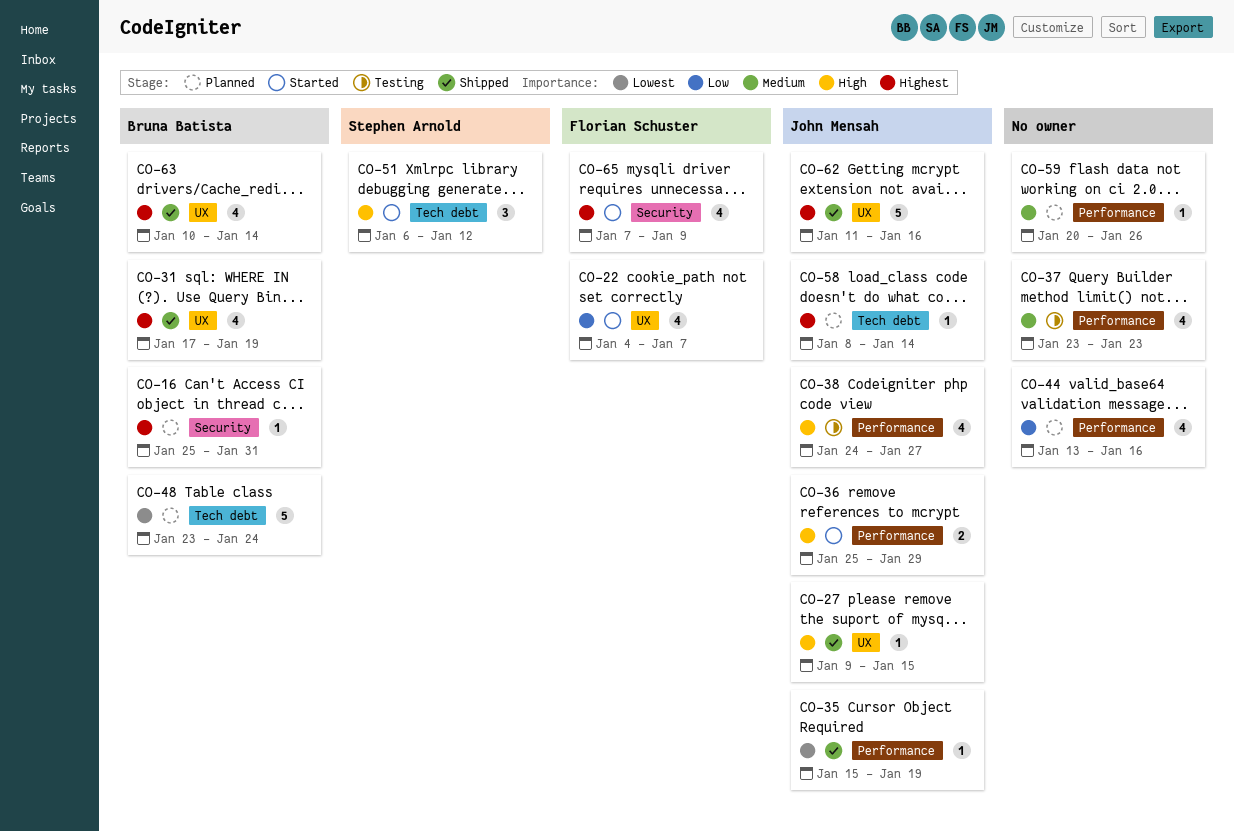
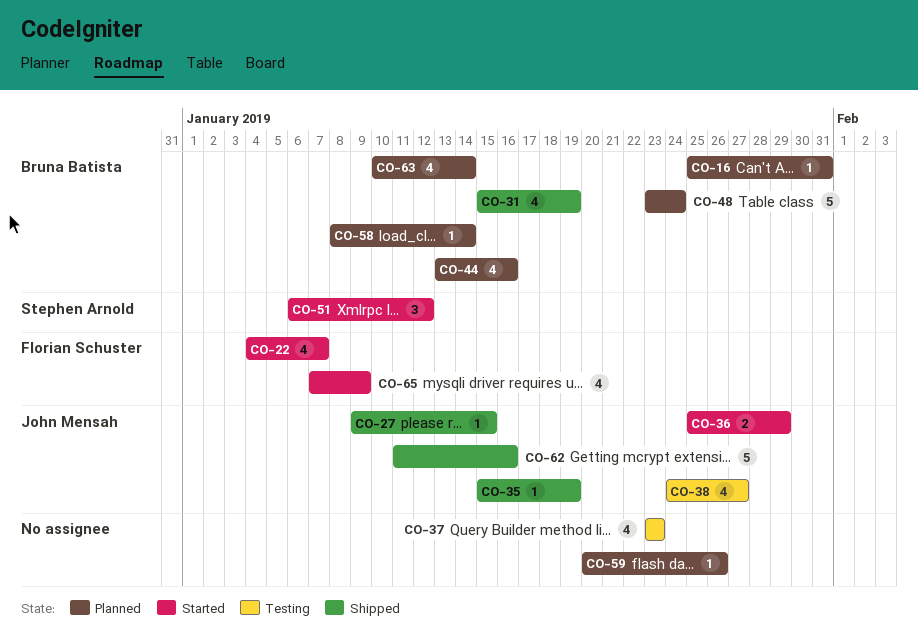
CO-31, start: Jan 17 -> Jan 15
CO-44, owner: none -> Bruna Batista
CO-58, owner: John Mensah -> Bruna Batista
CO-63, status: Shipped -> Planned

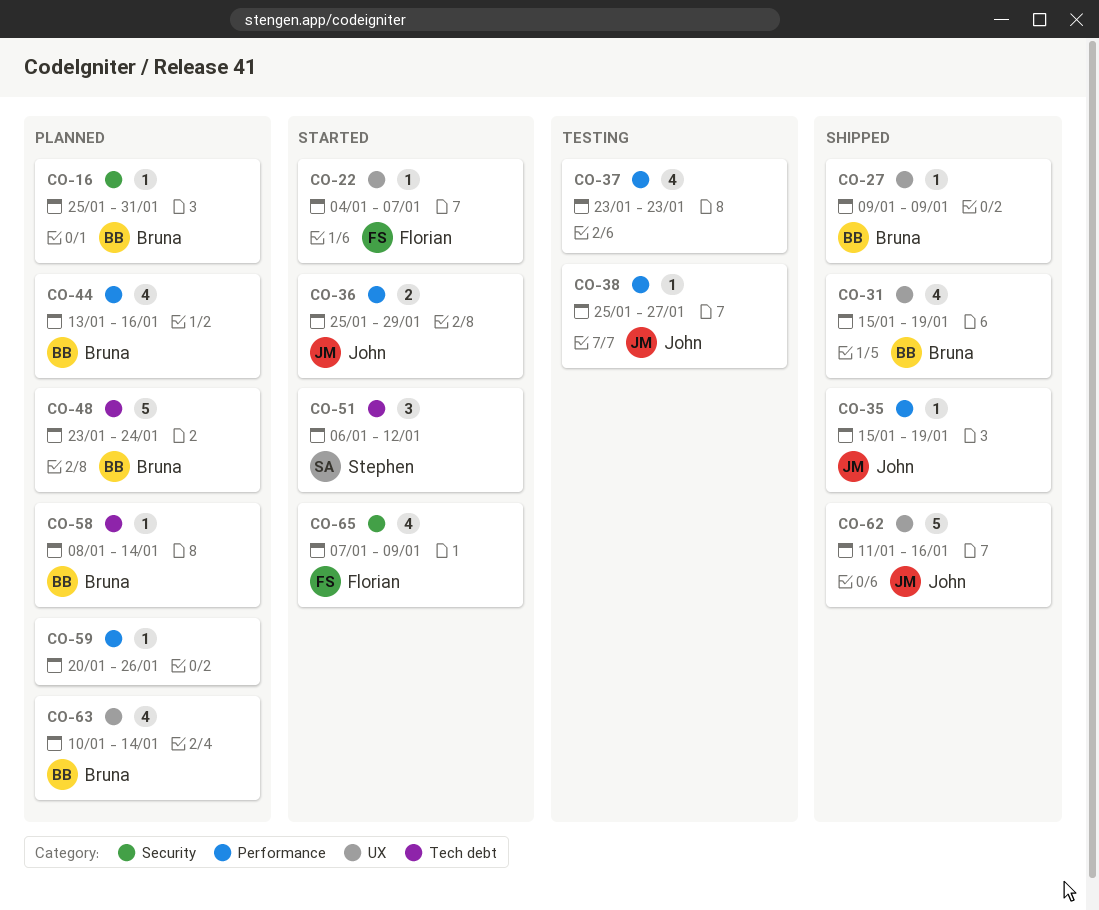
CO-22, estimate: 4 -> 1
CO-27, owner: John Mensah -> Bruna Batista
CO-27, due: Jan 15 -> Jan 9
CO-38, estimate: 4 -> 1
CO-38, start: Jan 24 -> Jan 25

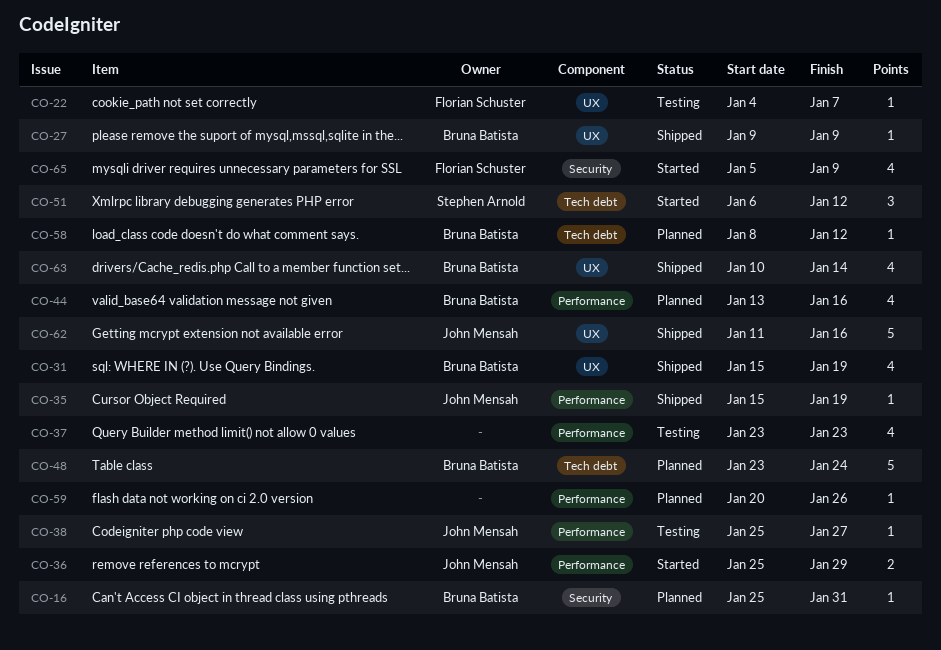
CO-22, status: Started -> Testing
CO-58, due: Jan 14 -> Jan 12
CO-63, status: Planned -> Shipped
CO-65, start: Jan 7 -> Jan 5

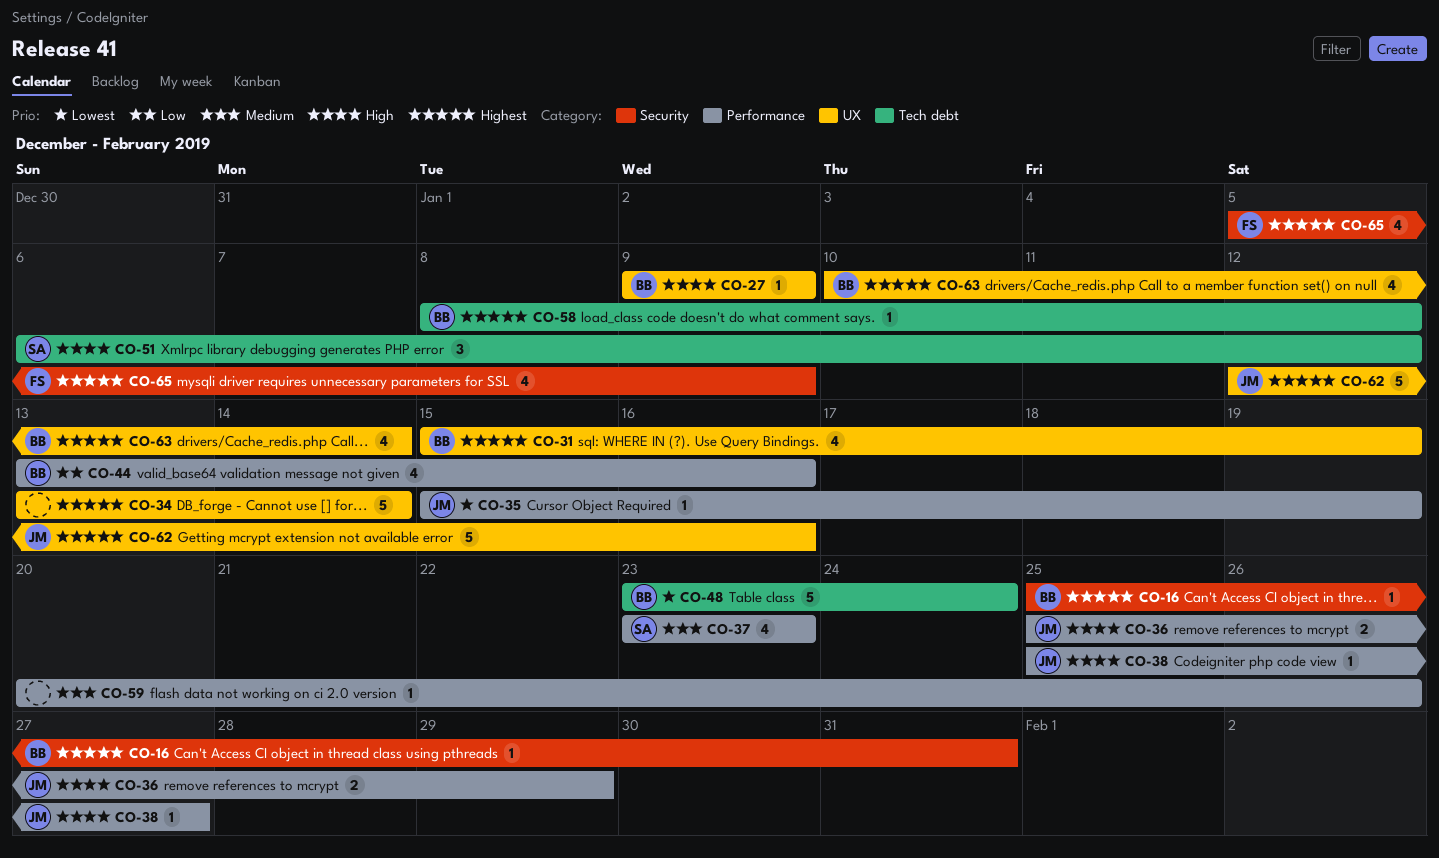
CO-22: present -> none
CO-34: none -> present
CO-37, owner: none -> Stephen Arnold
CO-62, start: Jan 11 -> Jan 12

